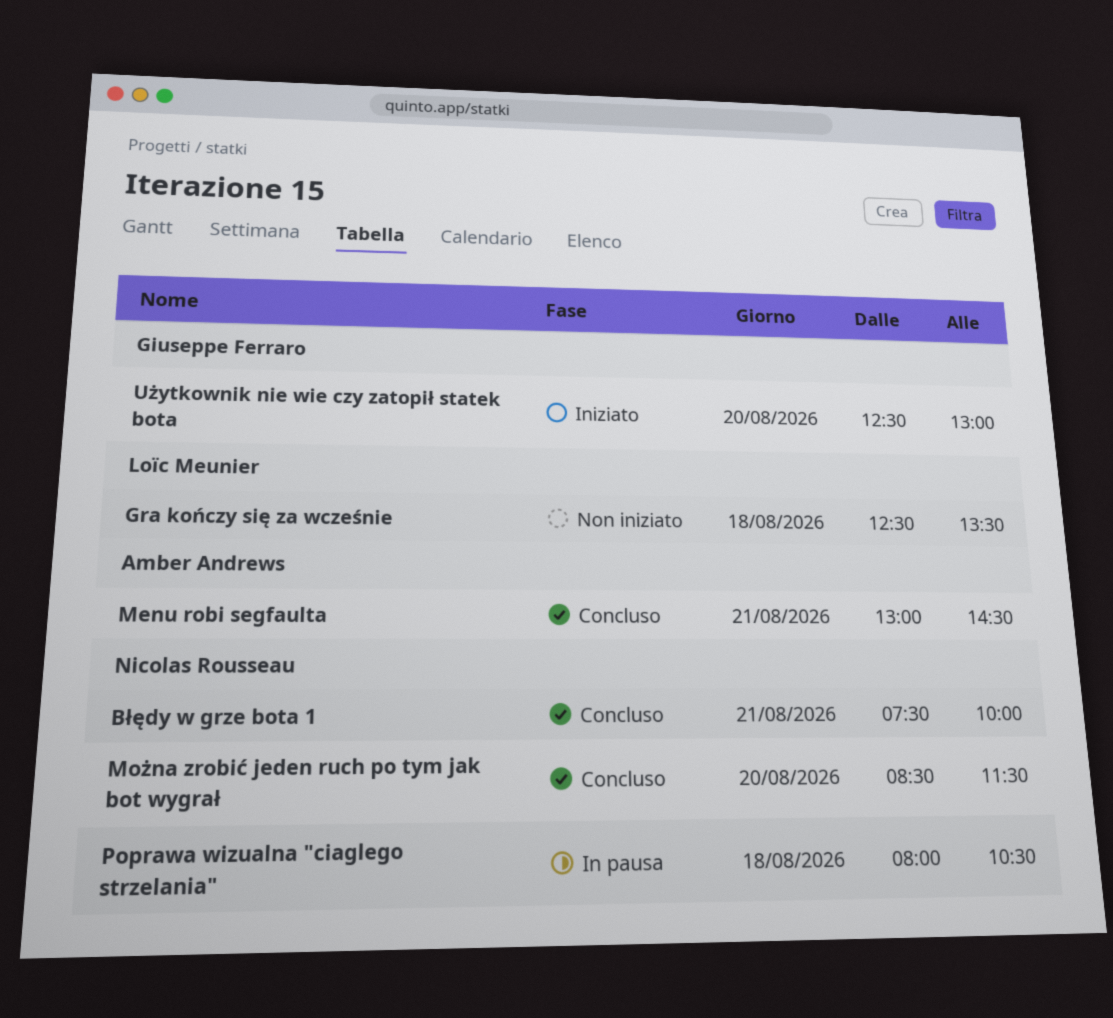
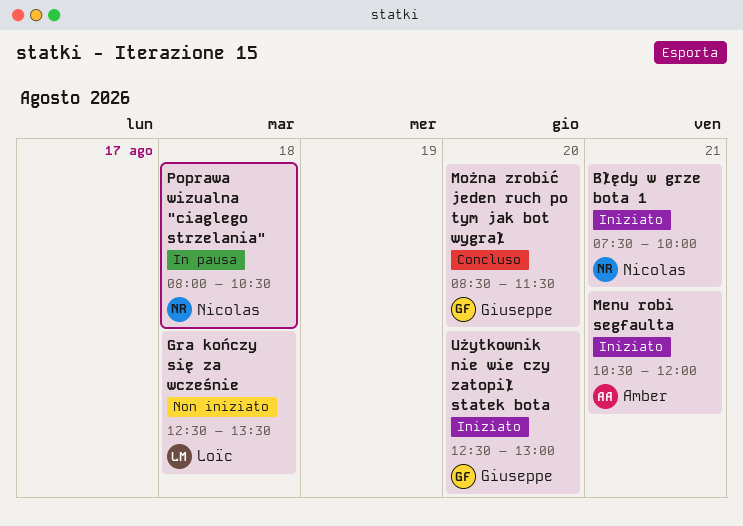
Błędy w grze bota 1, status: Concluso -> Iniziato
Menu robi segfaulta, status: Concluso -> Iniziato
Menu robi segfaulta, begins: 13:00 -> 10:30
Menu robi segfaulta, ends: 14:30 -> 12:00
Można zrobić jeden ruch po tym jak bot wygrał, owner: Nicolas Rousseau -> Giuseppe Ferraro

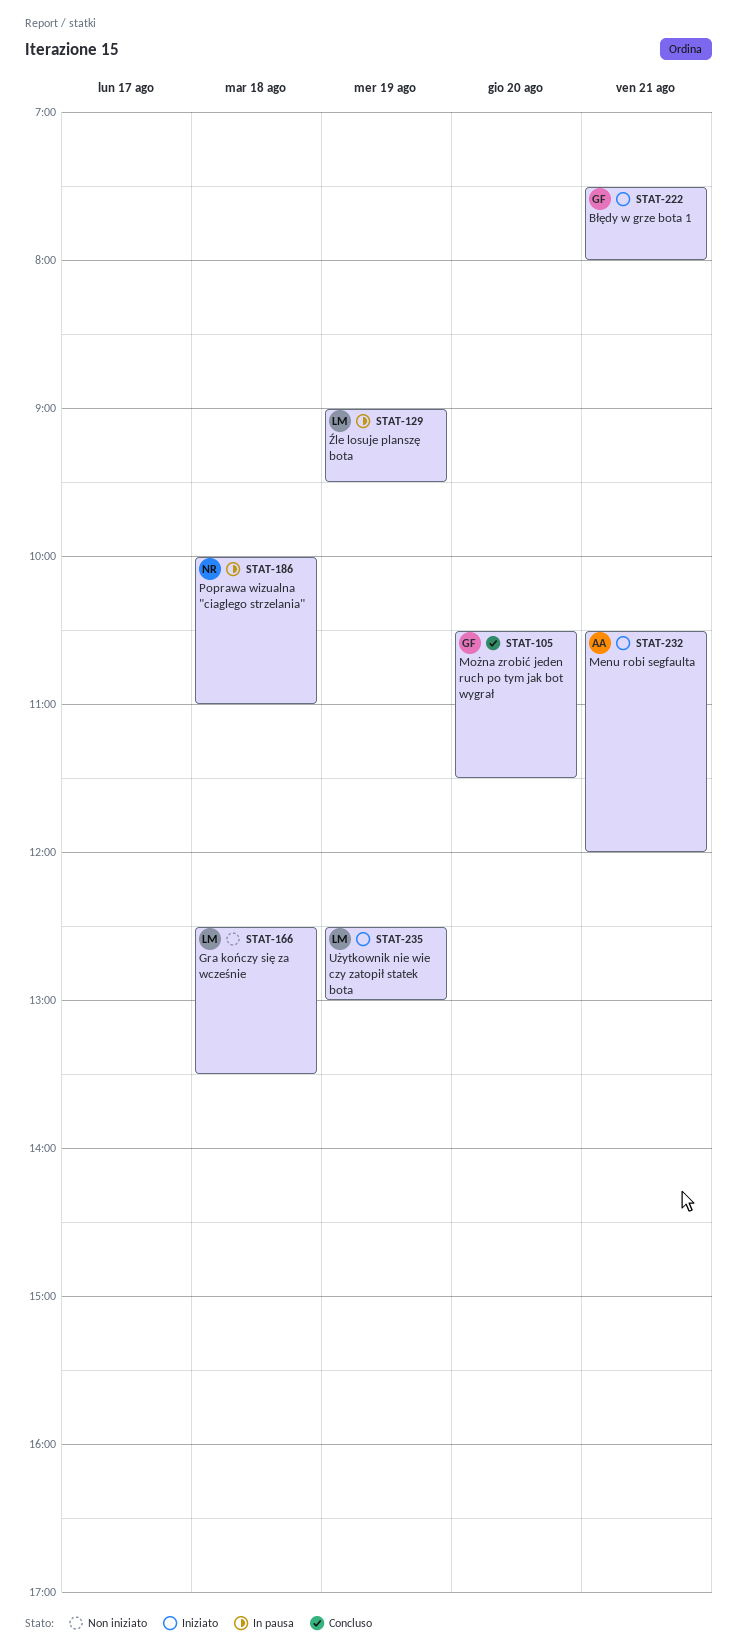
Błędy w grze bota 1, owner: Nicolas -> Giuseppe
Błędy w grze bota 1, ends: 10:00 -> 08:00
Można zrobić jeden ruch po tym jak bot wygrał, begins: 08:30 -> 10:30
Poprawa wizualna "ciaglego strzelania", begins: 08:00 -> 10:00
Poprawa wizualna "ciaglego strzelania", ends: 10:30 -> 11:00
Użytkownik nie wie czy zatopił statek bota, owner: Giuseppe -> Loïc
Użytkownik nie wie czy zatopił statek bota, day: Aug 20 -> Aug 19
Źle losuje planszę bota: none -> present

